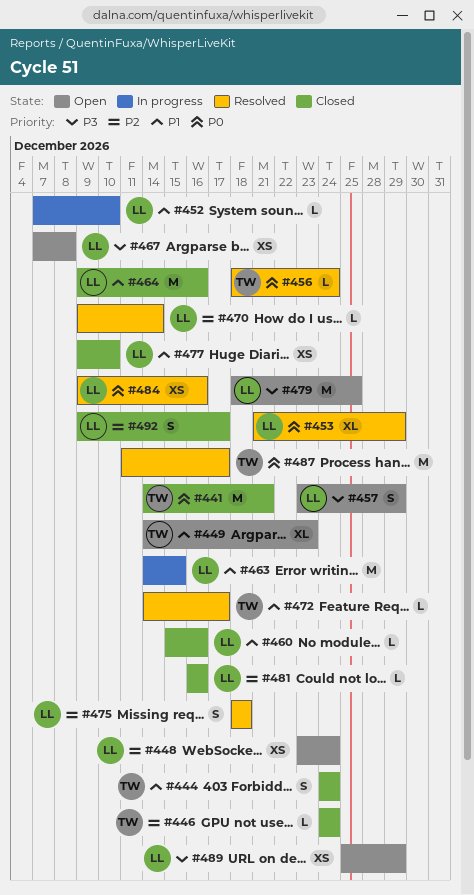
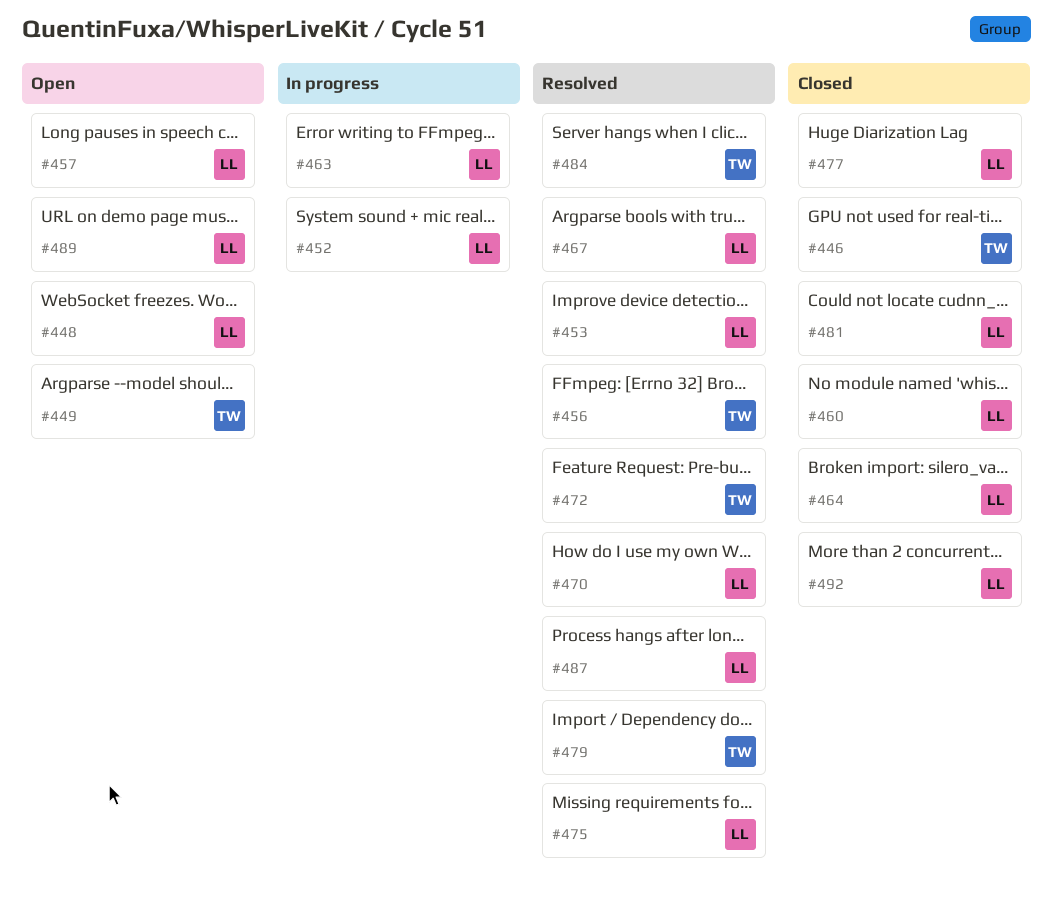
#441: present -> none
#444: present -> none
#467, status: Open -> Resolved
#479, status: Open -> Resolved
#479, owner: LL -> TW
#484, owner: LL -> TW
#487, owner: TW -> LL

